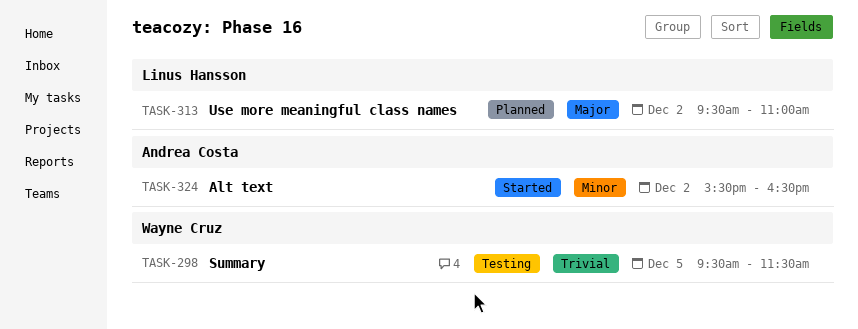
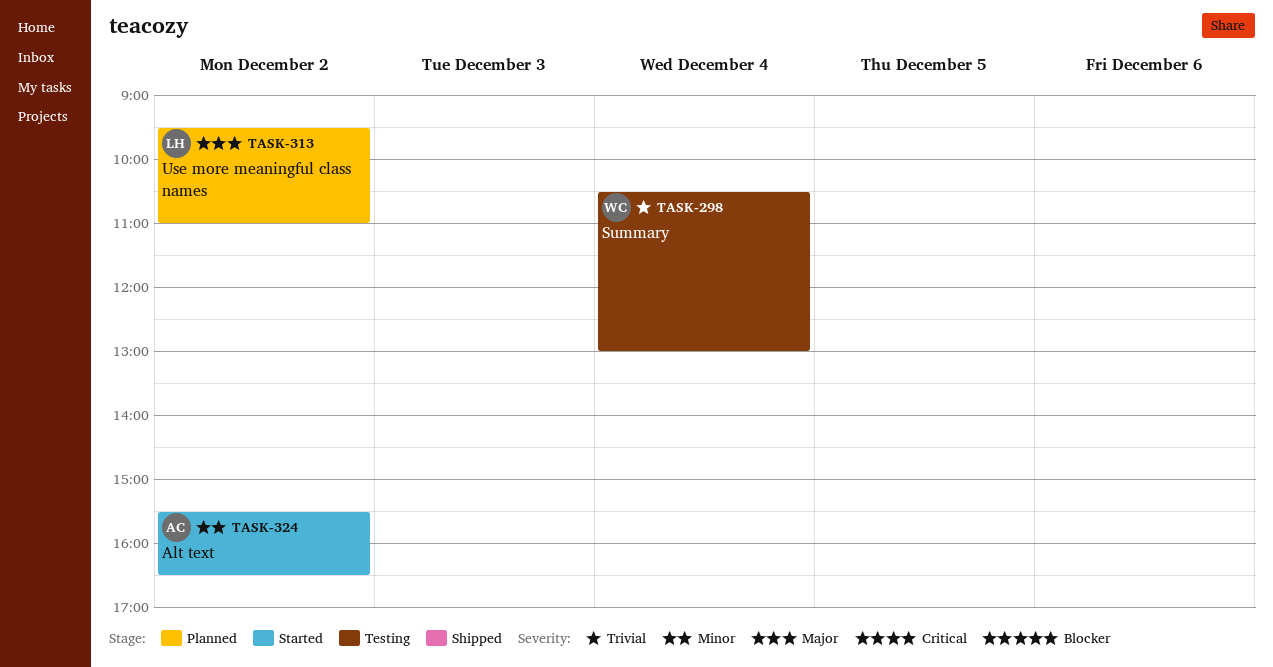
TASK-298, day: Dec 5 -> Dec 4
TASK-298, begins: 09:30 -> 10:30
TASK-298, ends: 11:30 -> 13:00

